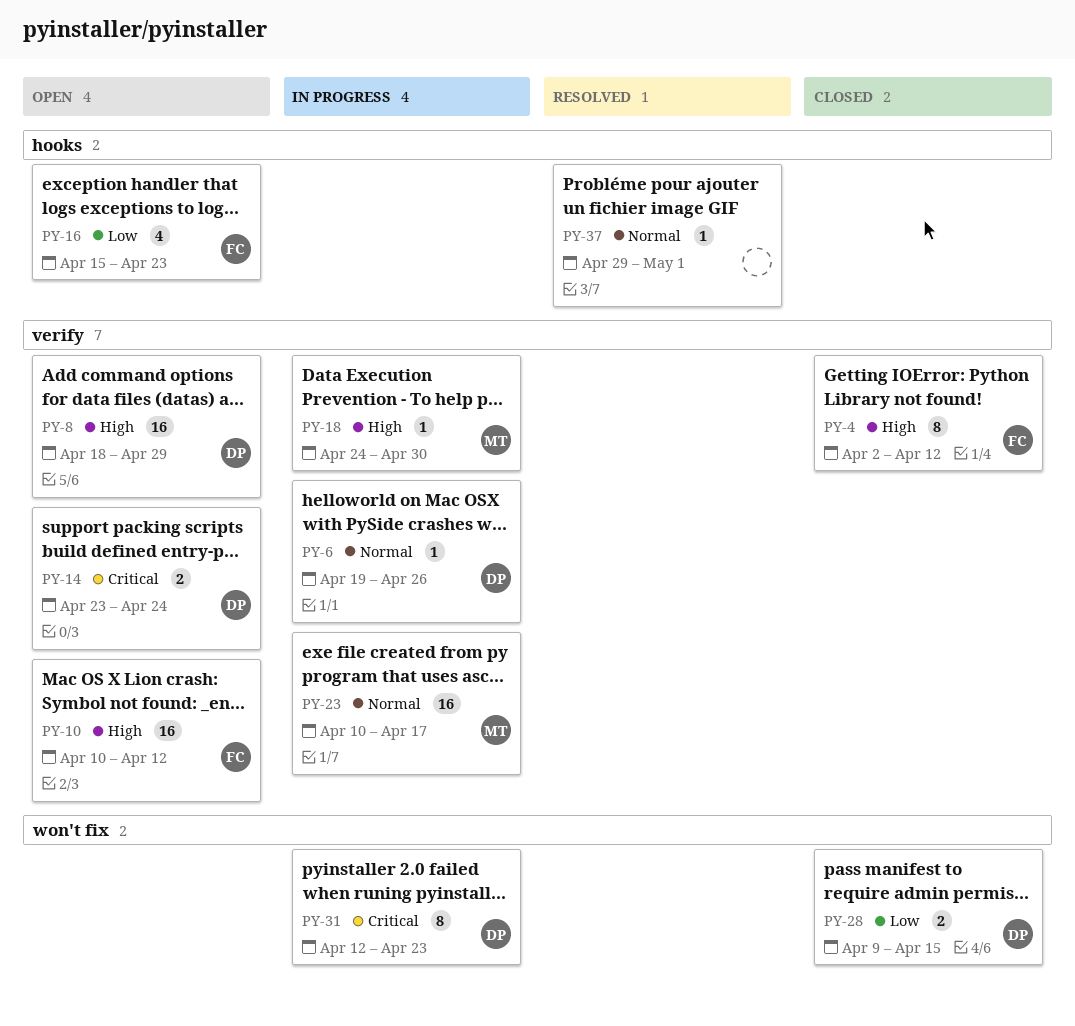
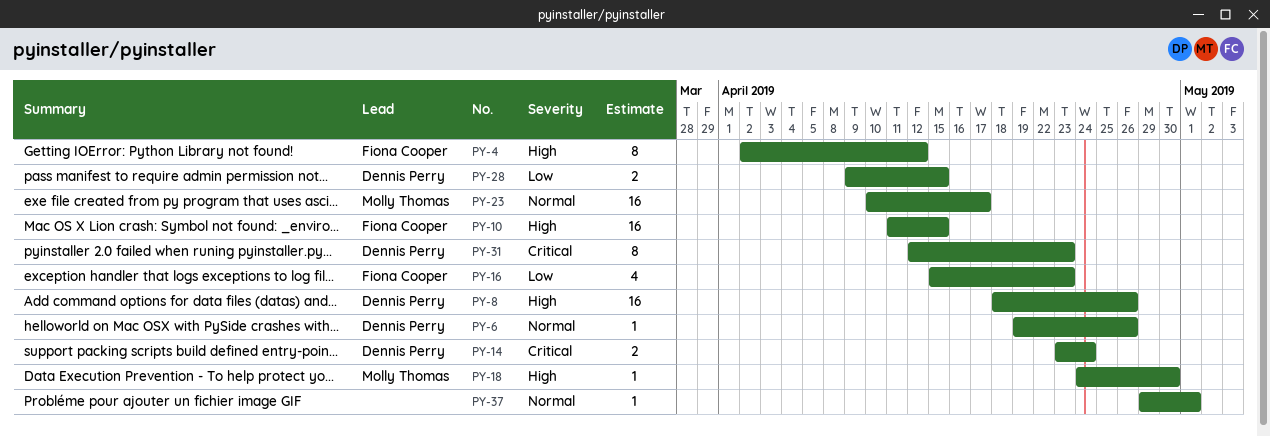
PY-8, due: Apr 29 -> Apr 26
PY-10, start: Apr 10 -> Apr 11
PY-10, due: Apr 12 -> Apr 15

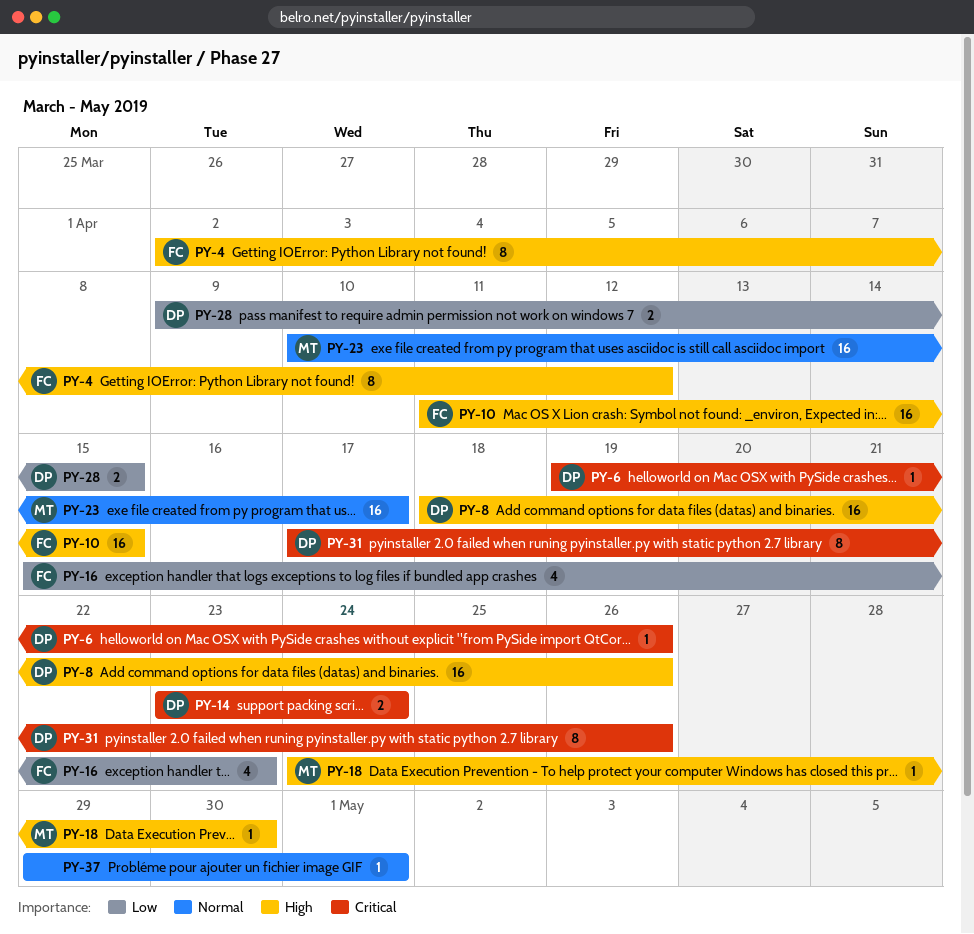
PY-6, priority: Normal -> Critical
PY-31, start: Apr 12 -> Apr 17
PY-31, due: Apr 23 -> Apr 26

